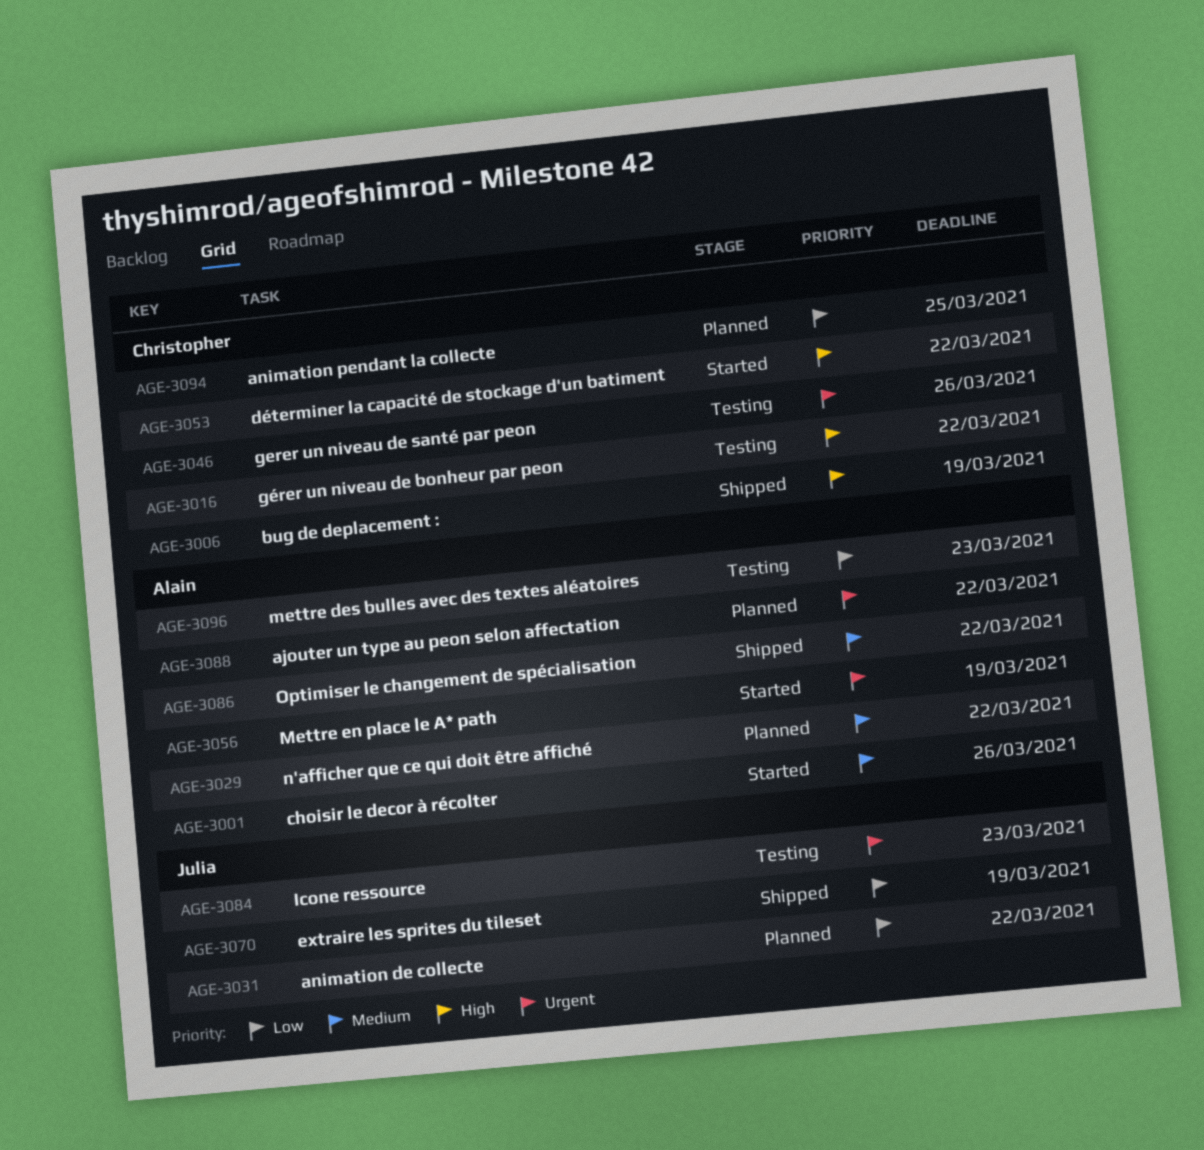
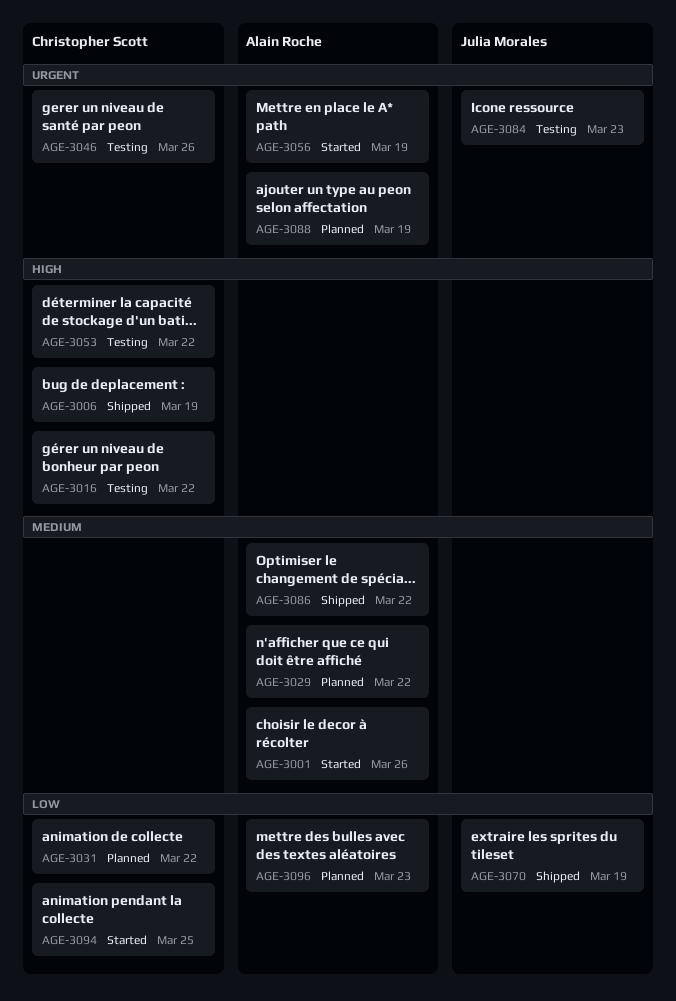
AGE-3031, owner: Julia Morales -> Christopher Scott
AGE-3053, status: Started -> Testing
AGE-3088, due: Mar 22 -> Mar 19
AGE-3094, status: Planned -> Started
AGE-3096, status: Testing -> Planned

